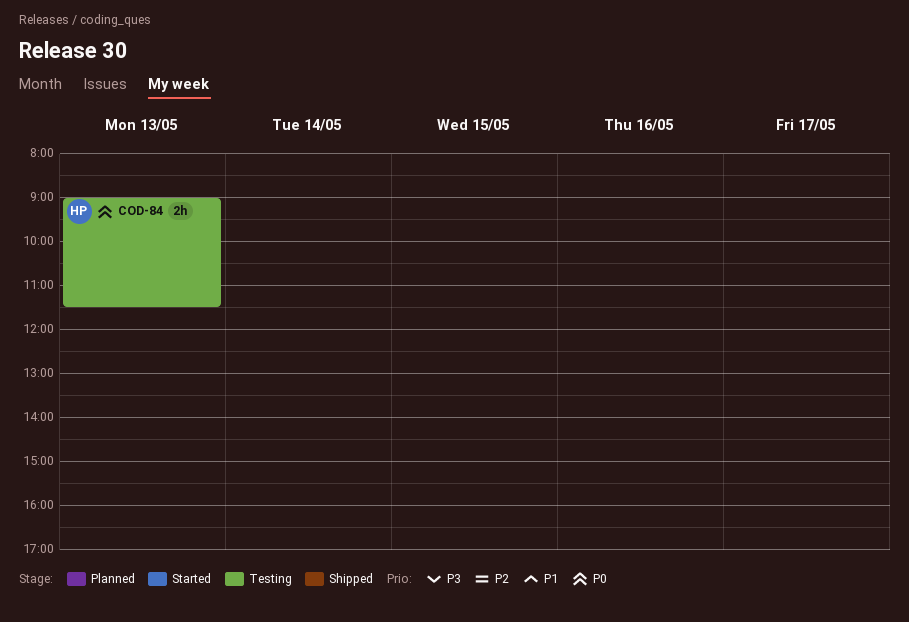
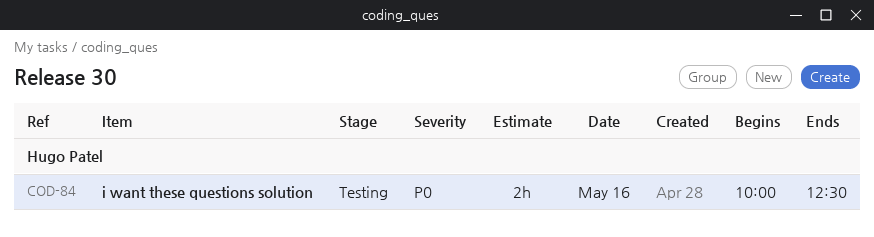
COD-84, day: May 13 -> May 16
COD-84, begins: 09:00 -> 10:00
COD-84, ends: 11:30 -> 12:30

